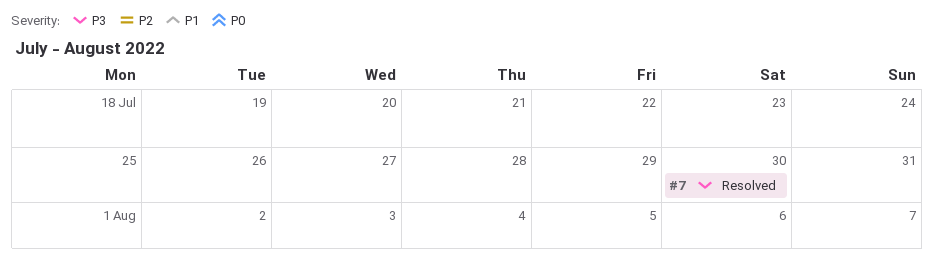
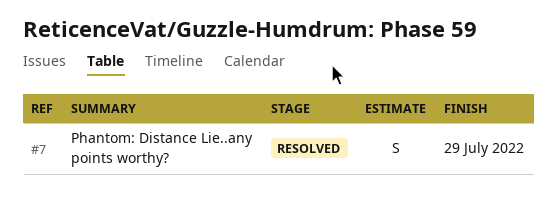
#7, due: Jul 30 -> Jul 29

